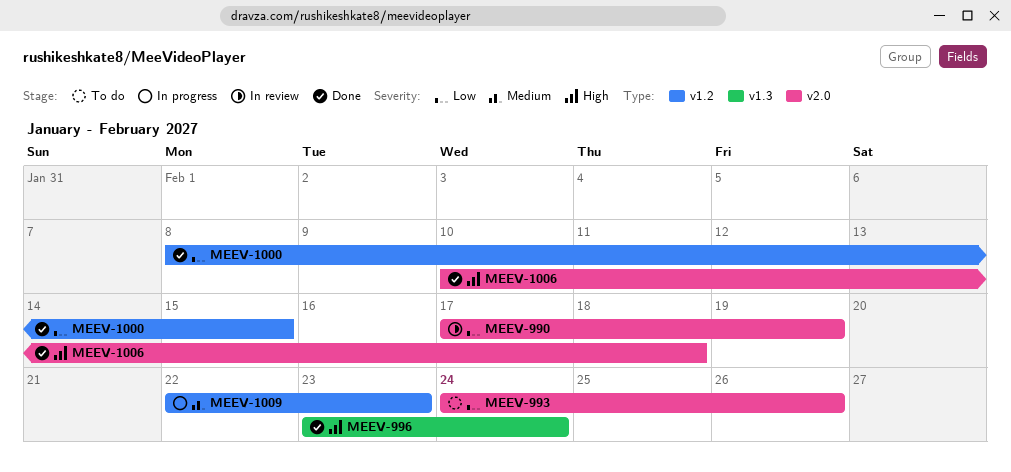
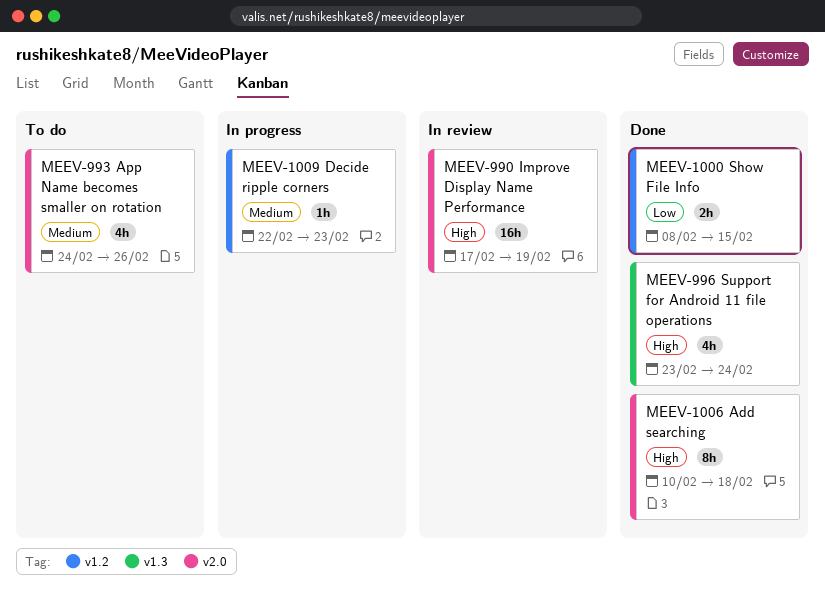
MEEV-990, priority: Low -> High
MEEV-993, priority: Low -> Medium

